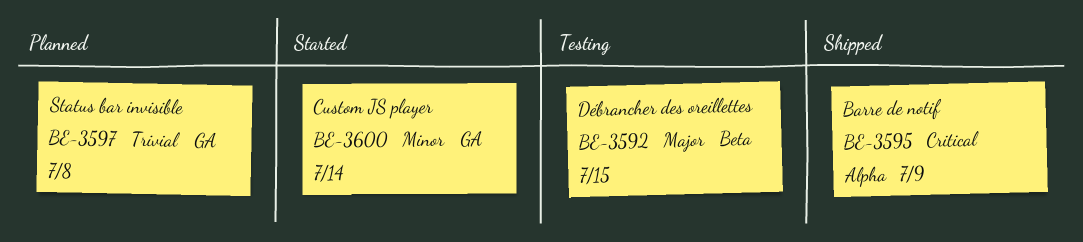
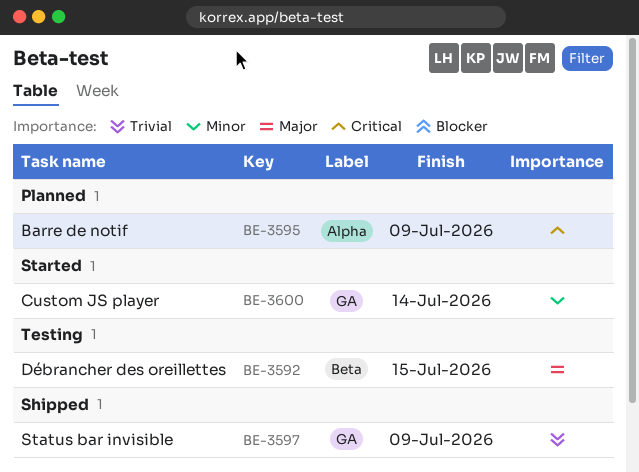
BE-3595, status: Shipped -> Planned
BE-3597, status: Planned -> Shipped
BE-3597, due: Jul 8 -> Jul 9

